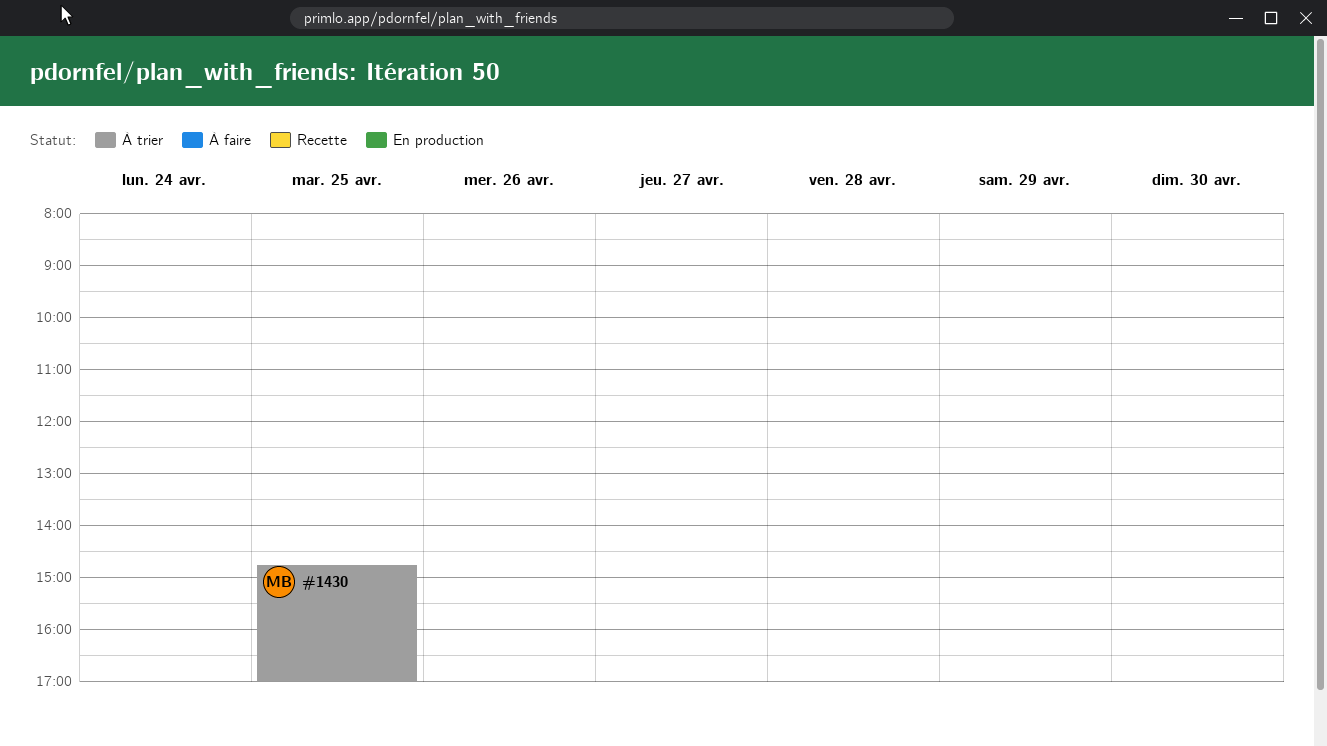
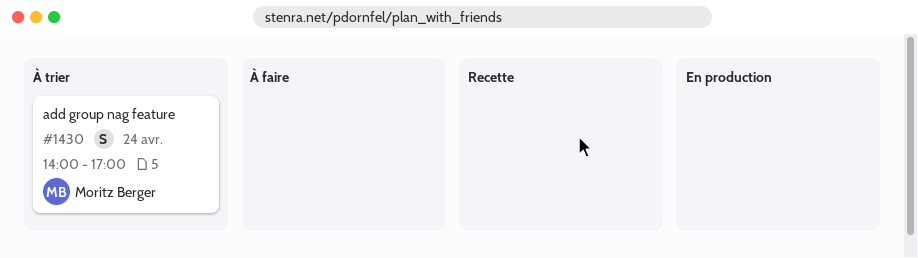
#1430, day: Apr 25 -> Apr 24
#1430, begins: 14:45 -> 14:00

